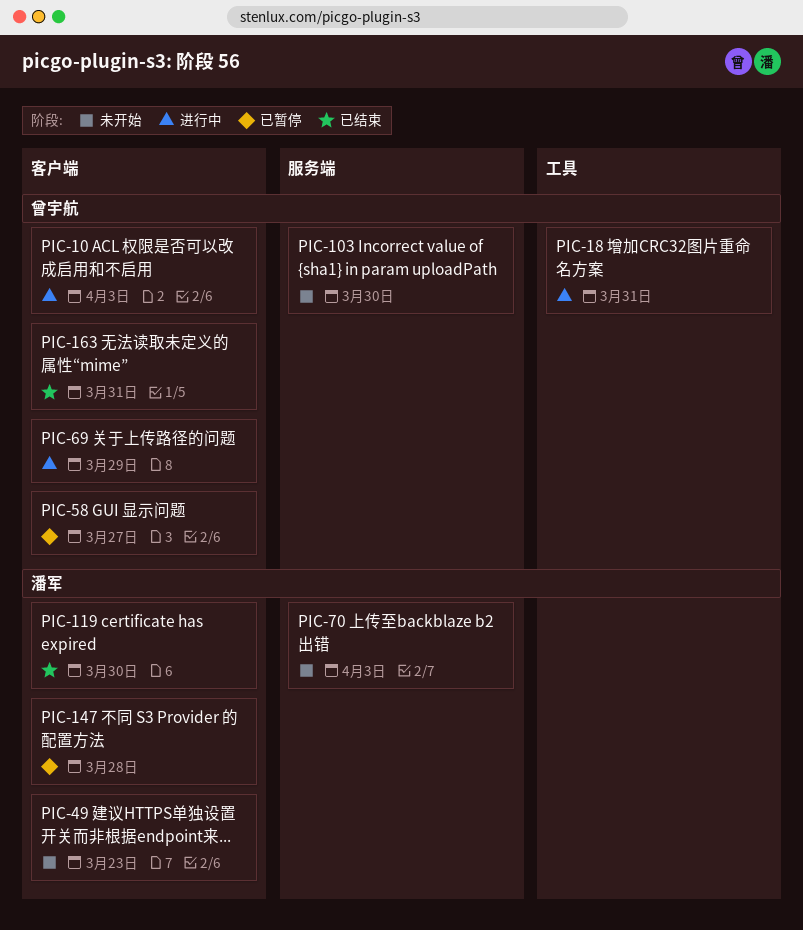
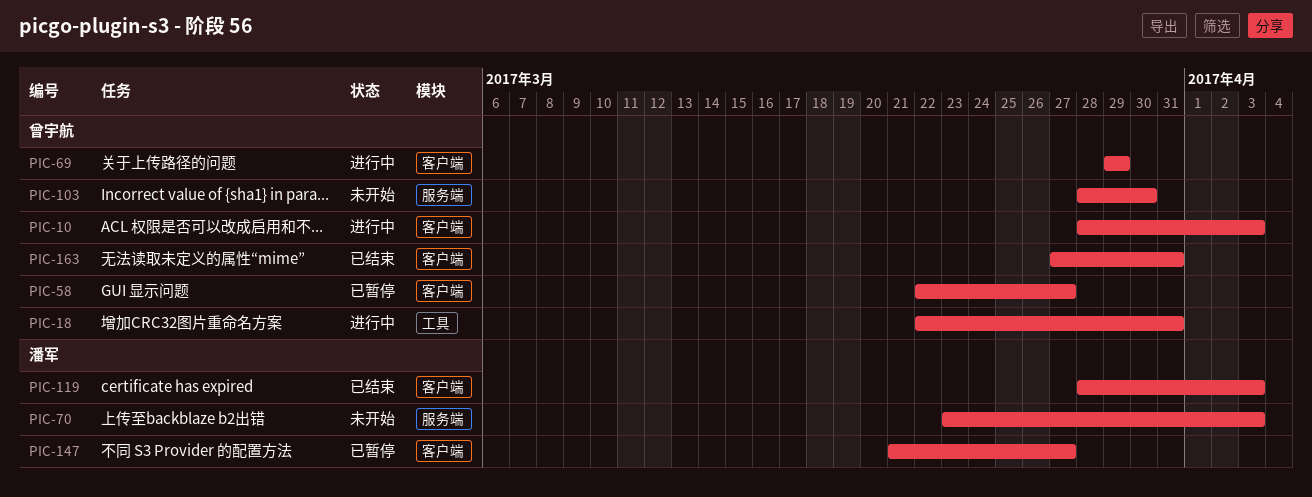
PIC-49: present -> none
PIC-119, due: Mar 30 -> Apr 3
PIC-147, due: Mar 28 -> Mar 27

